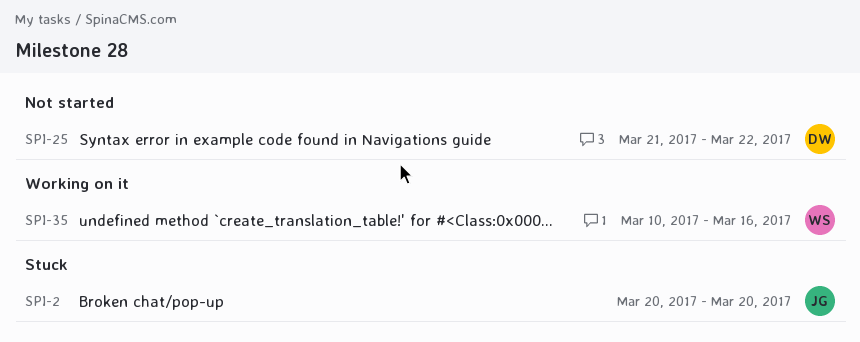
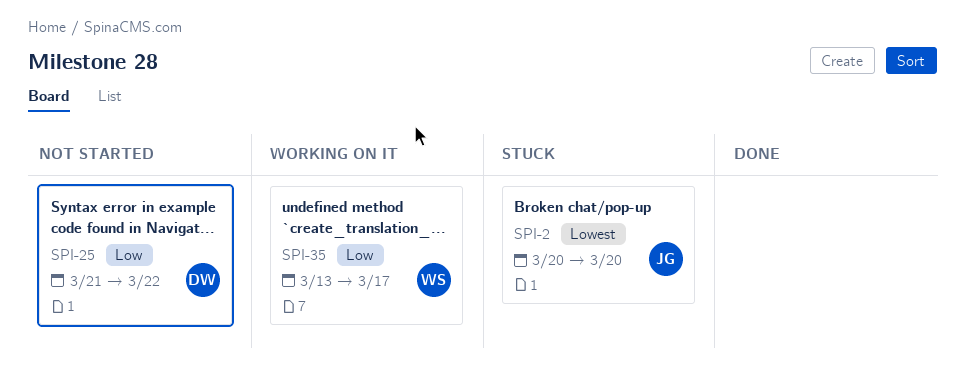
SPI-35, start: Mar 10 -> Mar 13
SPI-35, due: Mar 16 -> Mar 17

